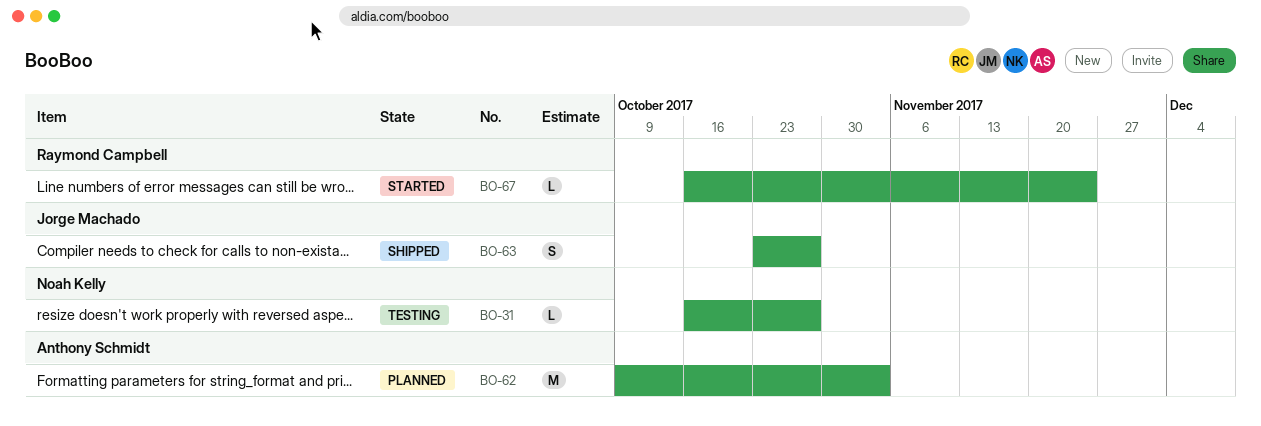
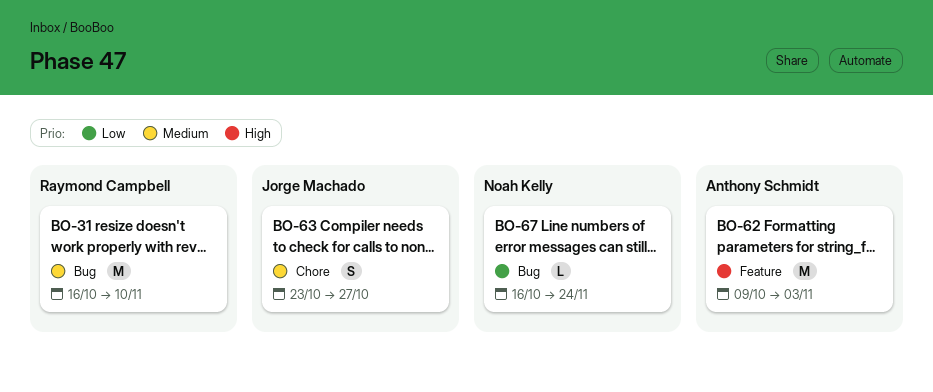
BO-31, owner: Noah Kelly -> Raymond Campbell
BO-31, estimate: L -> M
BO-31, due: Oct 27 -> Nov 10
BO-67, owner: Raymond Campbell -> Noah Kelly

